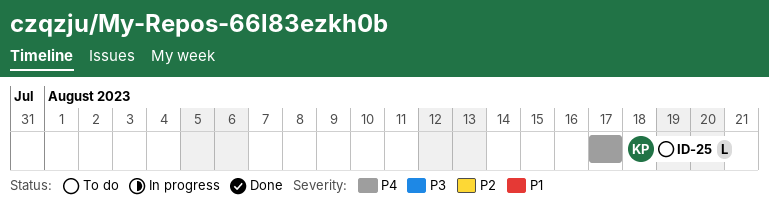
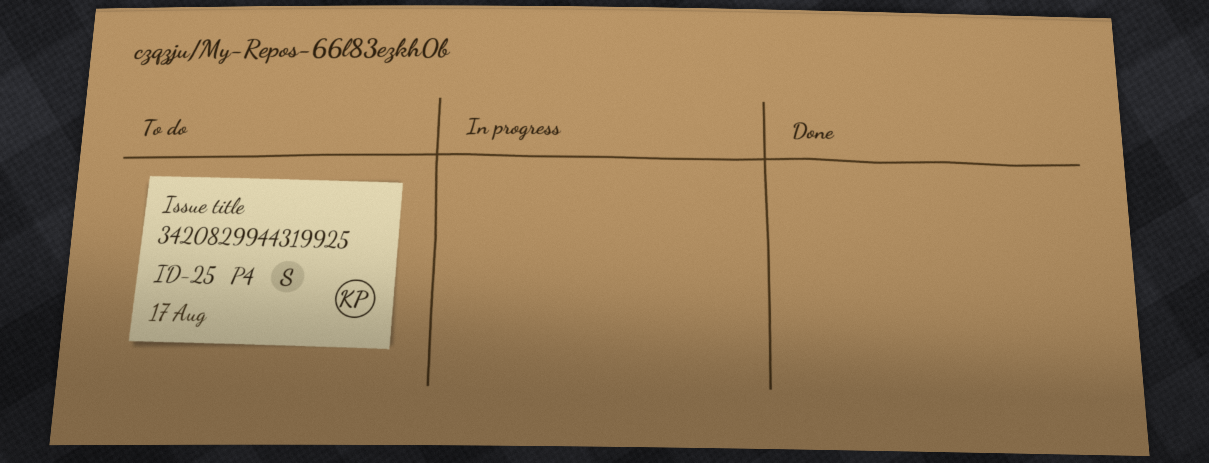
ID-25, estimate: L -> S

